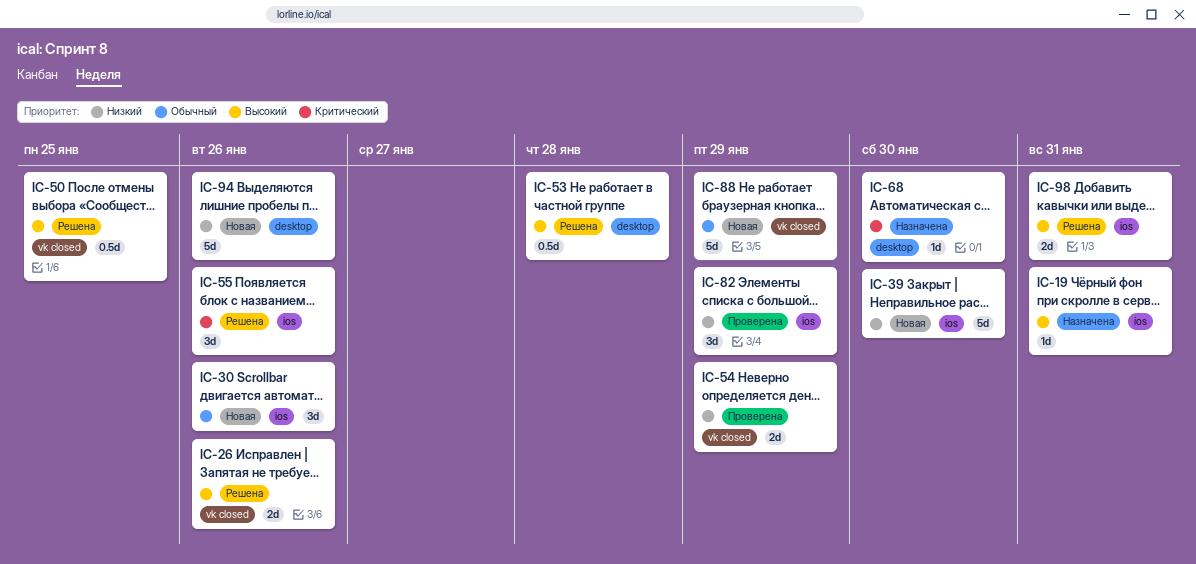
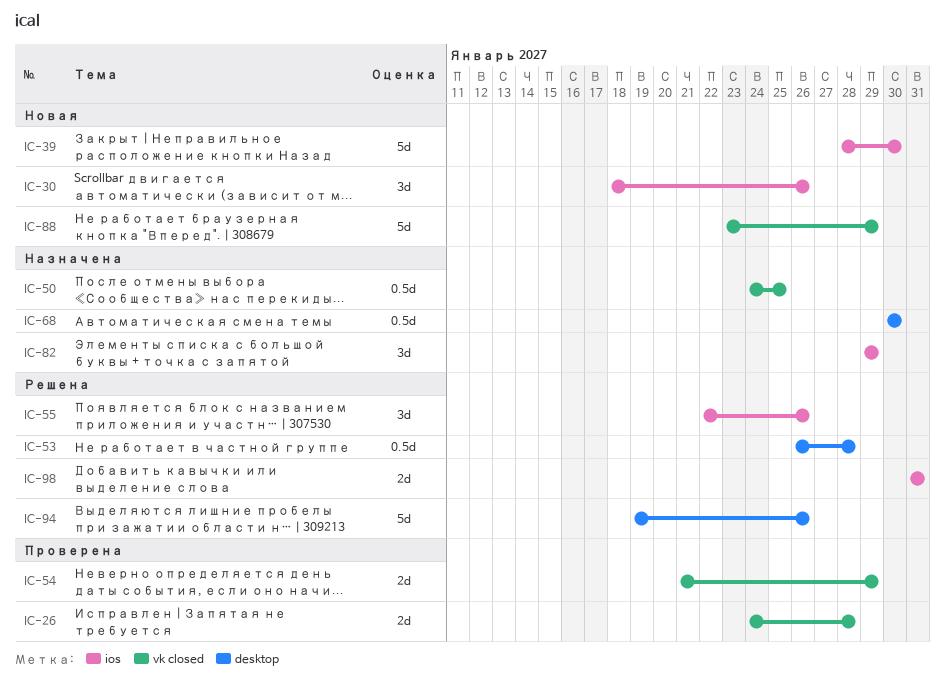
IC-19: present -> none
IC-26, status: Решена -> Проверена
IC-26, due: Jan 26 -> Jan 28
IC-50, status: Решена -> Назначена
IC-68, estimate: 1d -> 0.5d
IC-82, status: Проверена -> Назначена
IC-94, status: Новая -> Решена

